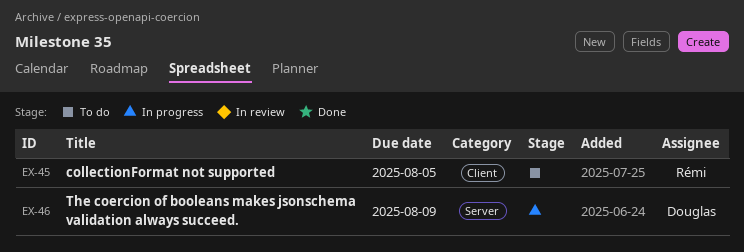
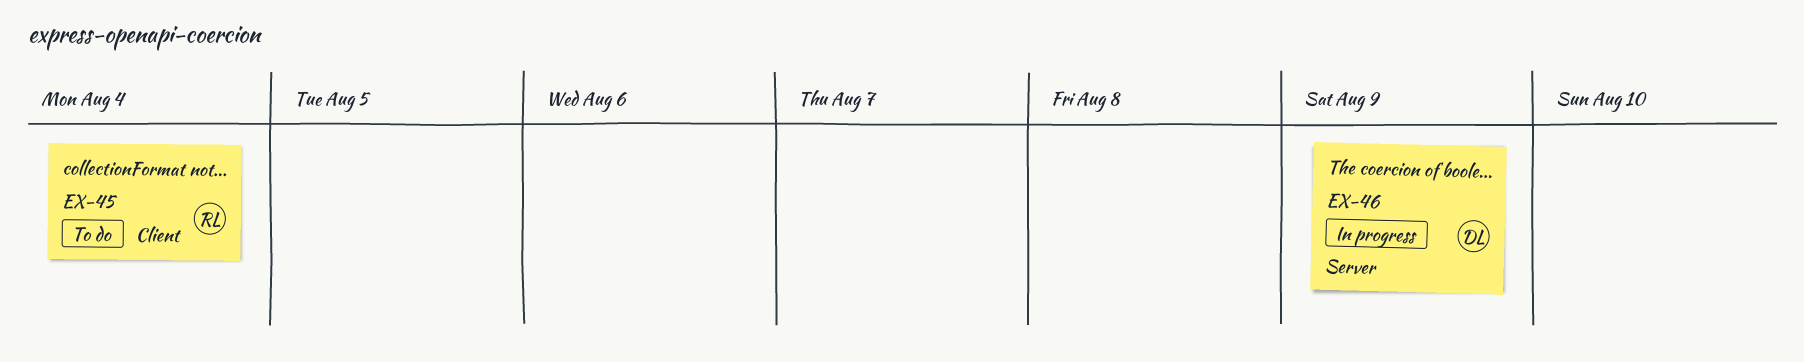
EX-45, due: Aug 5 -> Aug 4

